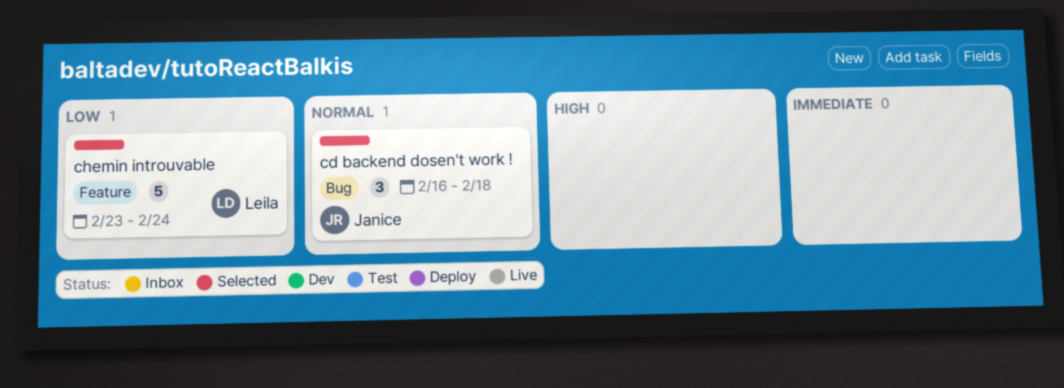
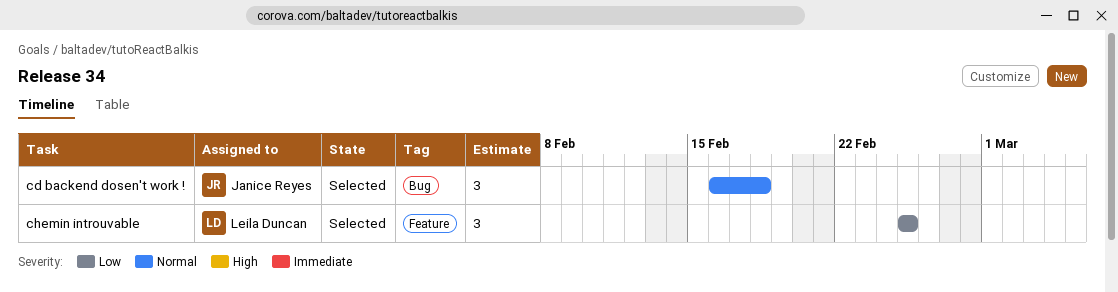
chemin introuvable, estimate: 5 -> 3
chemin introuvable, start: Feb 23 -> Feb 25
chemin introuvable, due: Feb 24 -> Feb 25

